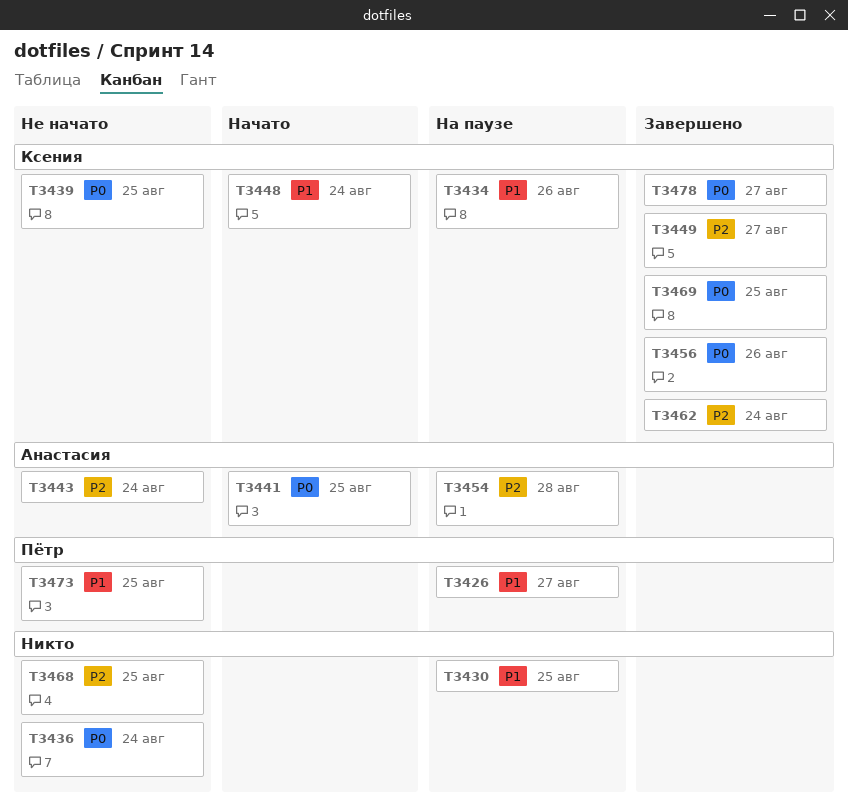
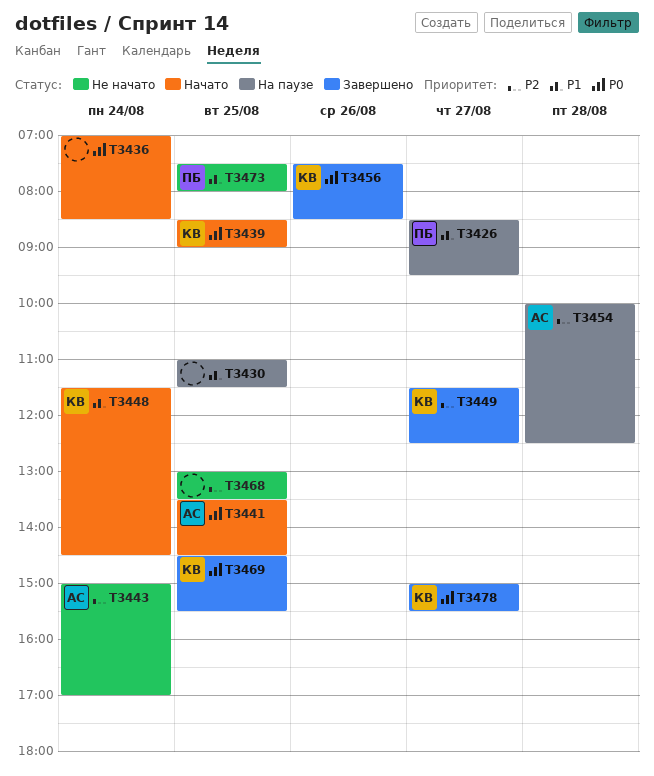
T3434: present -> none
T3436, status: Не начато -> Начато
T3439, status: Не начато -> Начато
T3462: present -> none

